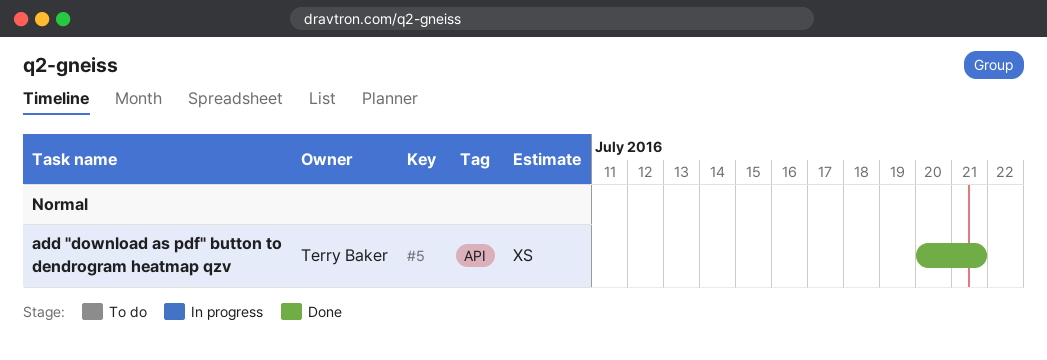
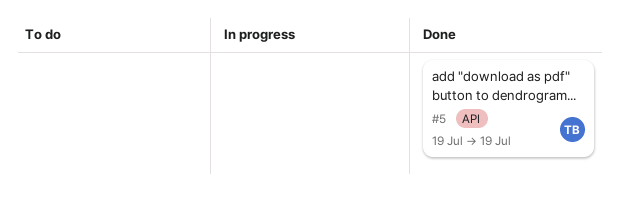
#5, start: Jul 20 -> Jul 19
#5, due: Jul 21 -> Jul 19

